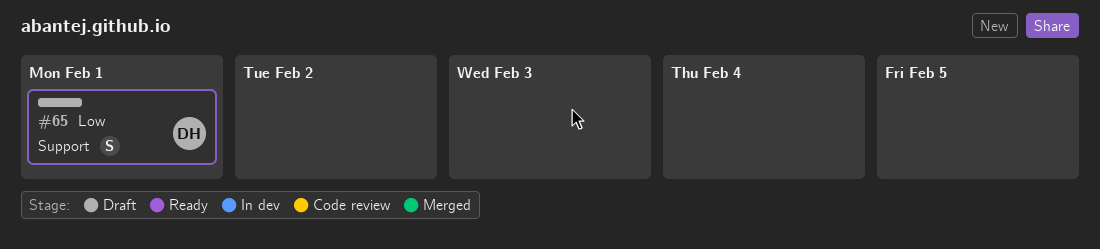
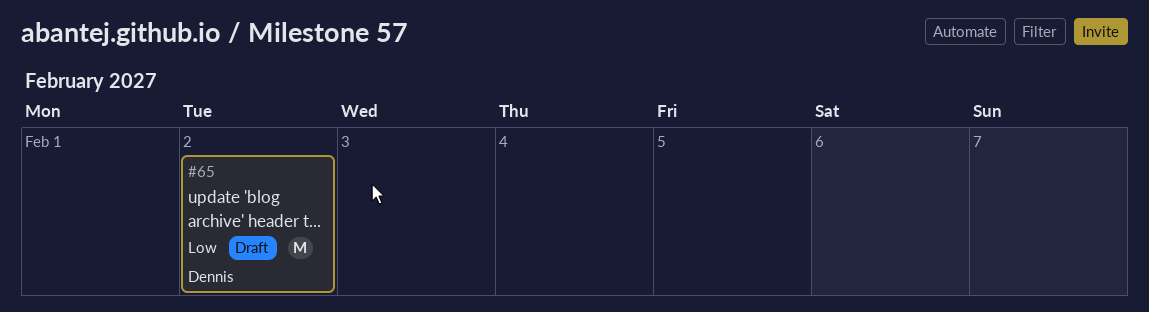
#65, estimate: S -> M
#65, due: Feb 1 -> Feb 2

